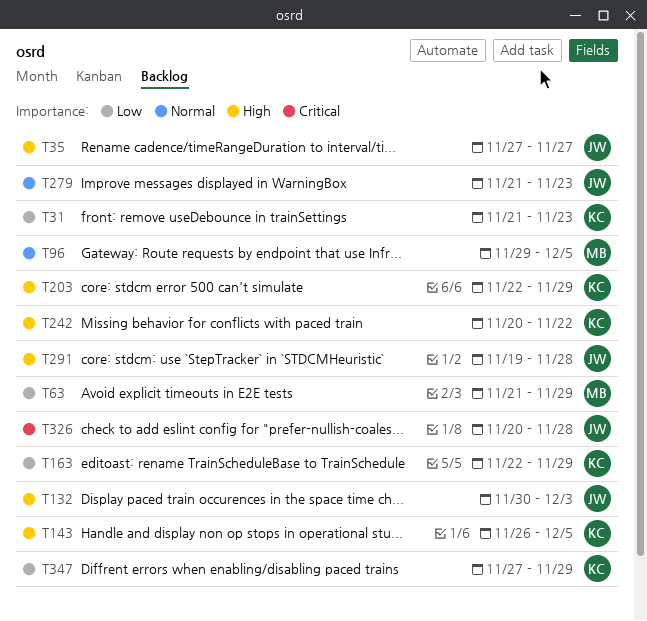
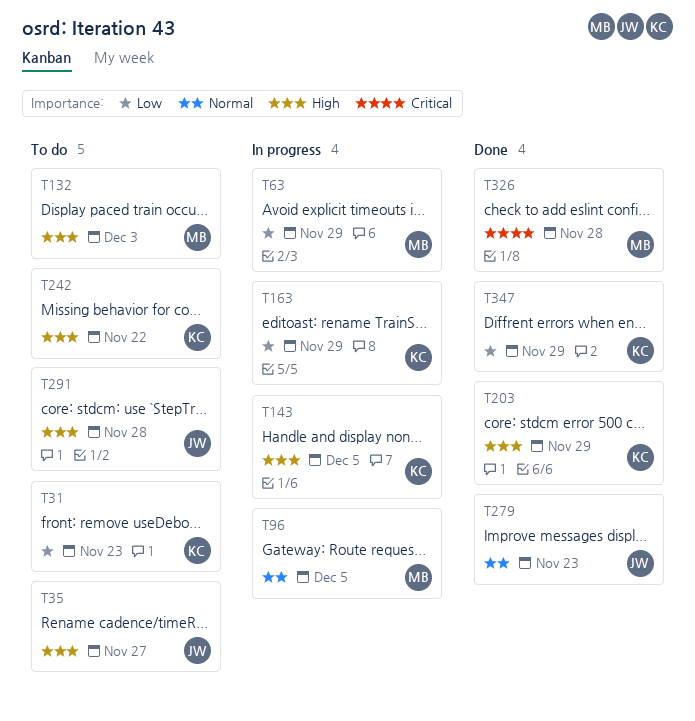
T132, owner: JW -> MB
T326, owner: JW -> MB

